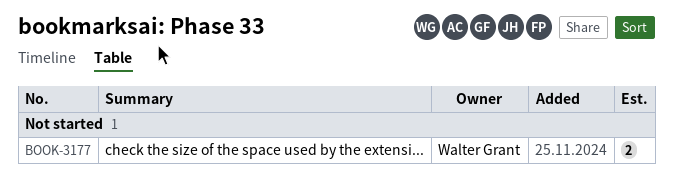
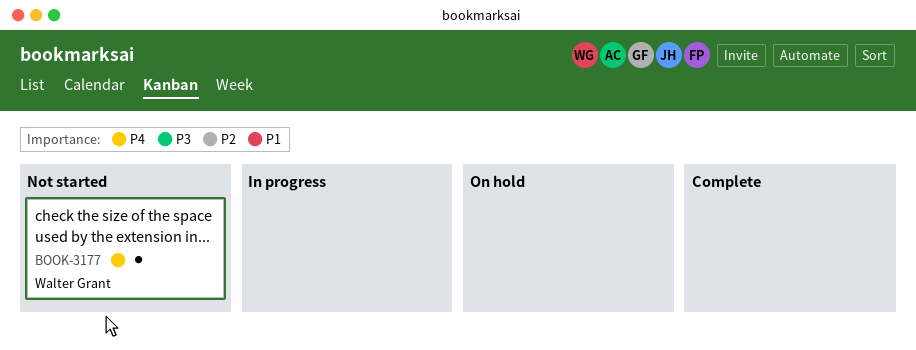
BOOK-3177, estimate: 2 -> 1

